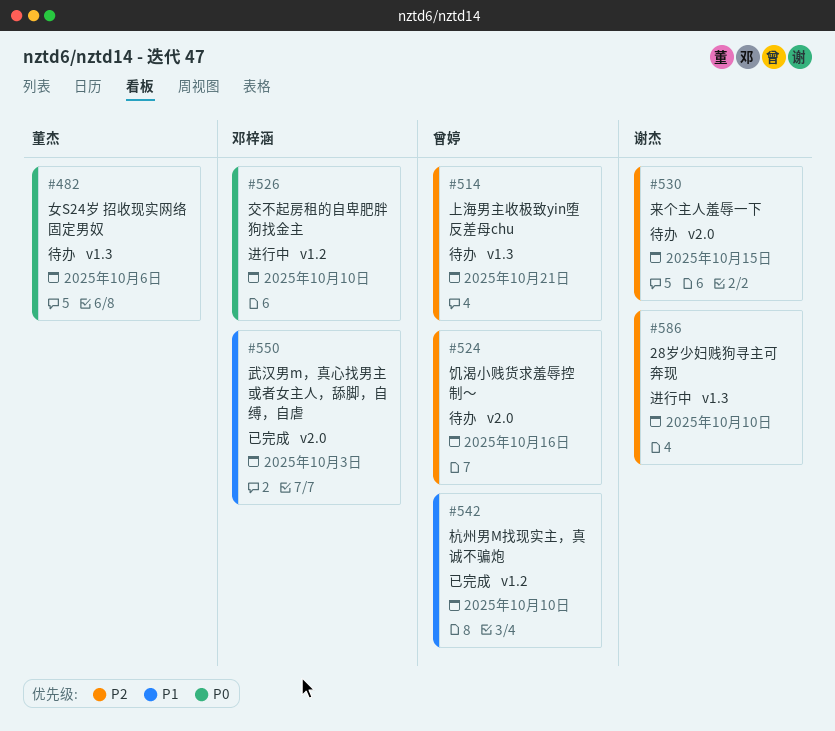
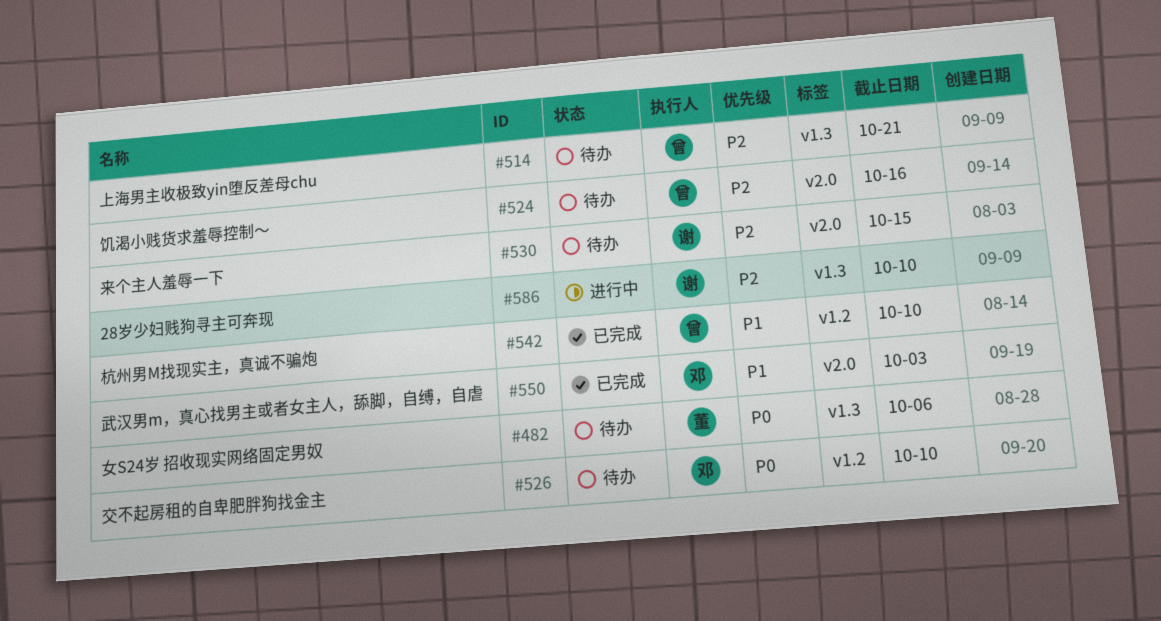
#526, status: 进行中 -> 待办

